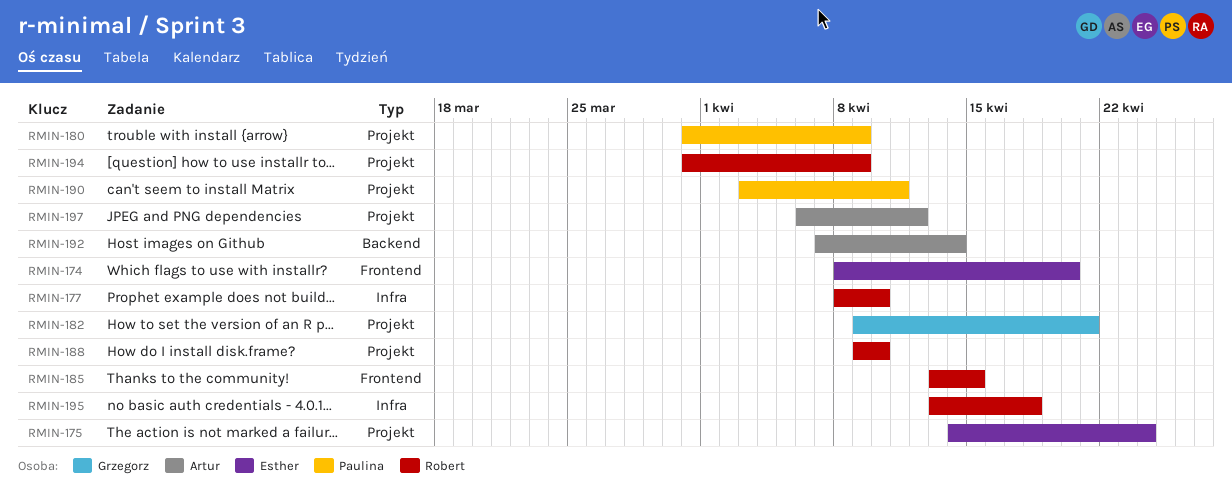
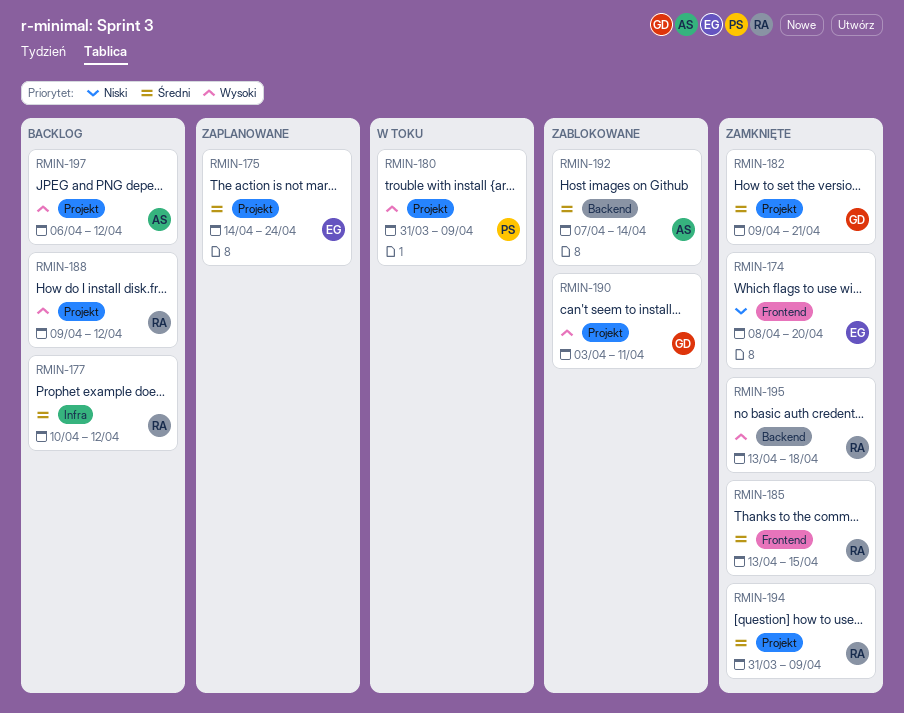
RMIN-177, start: Apr 8 -> Apr 10
RMIN-177, due: Apr 10 -> Apr 12
RMIN-188, due: Apr 10 -> Apr 12
RMIN-190, owner: Paulina -> Grzegorz
RMIN-195, label: Infra -> Backend

